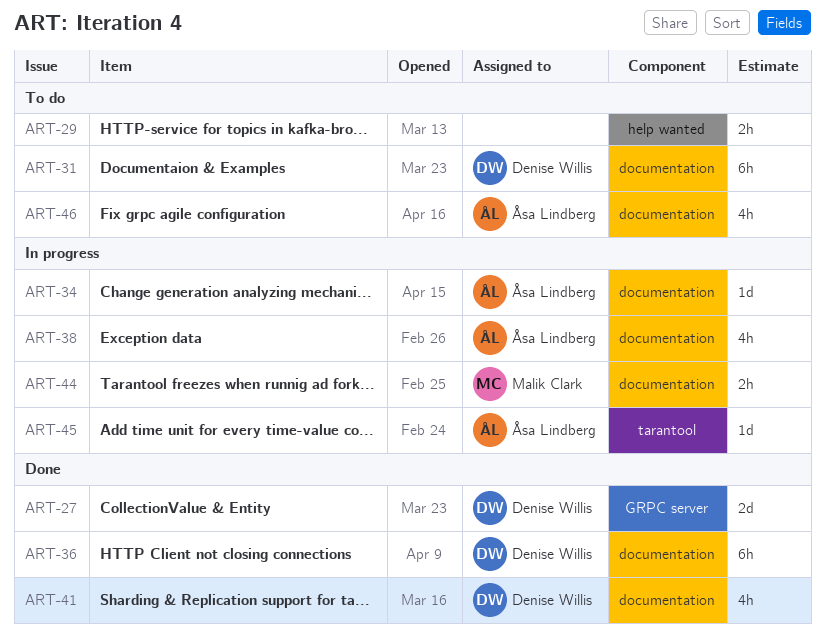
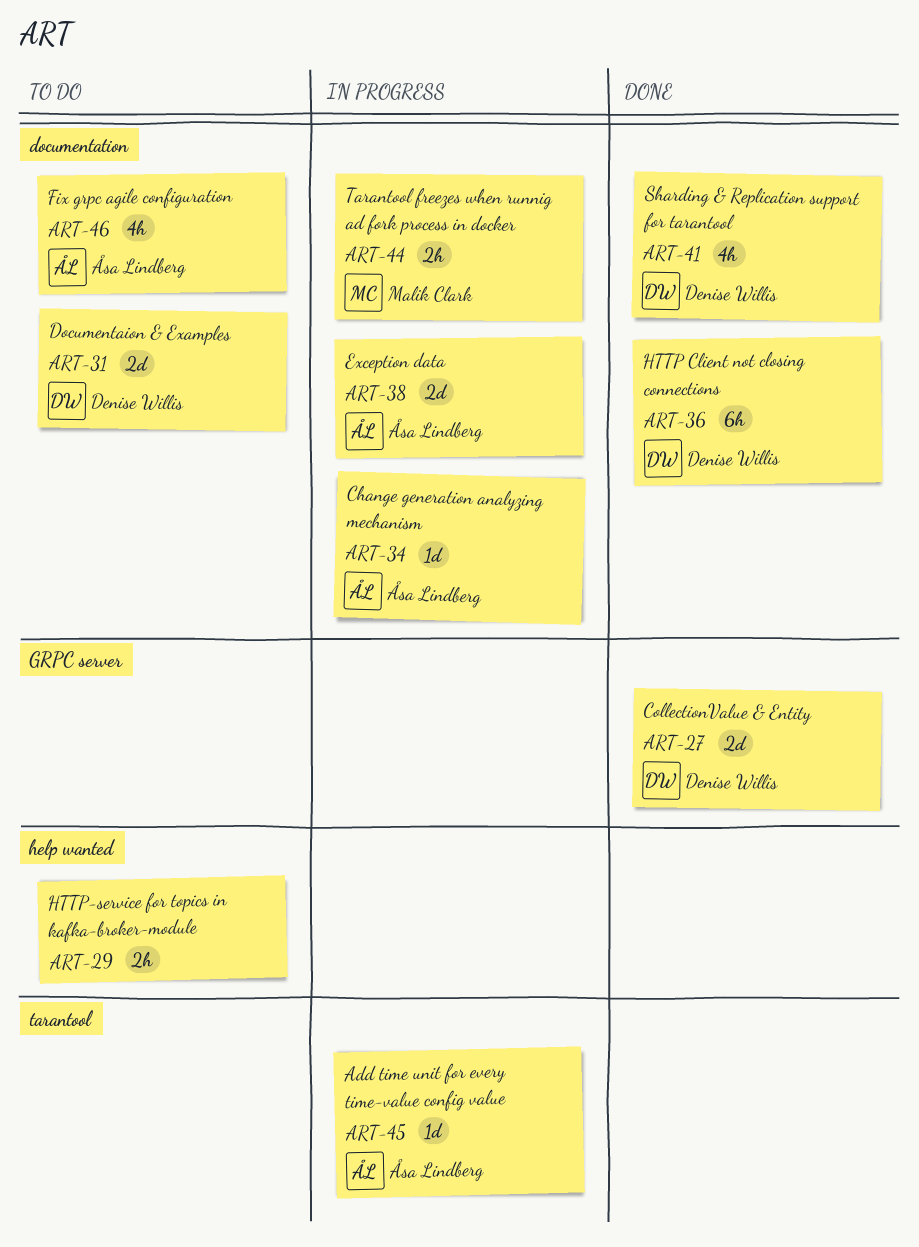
ART-31, estimate: 6h -> 2d
ART-38, estimate: 4h -> 2d

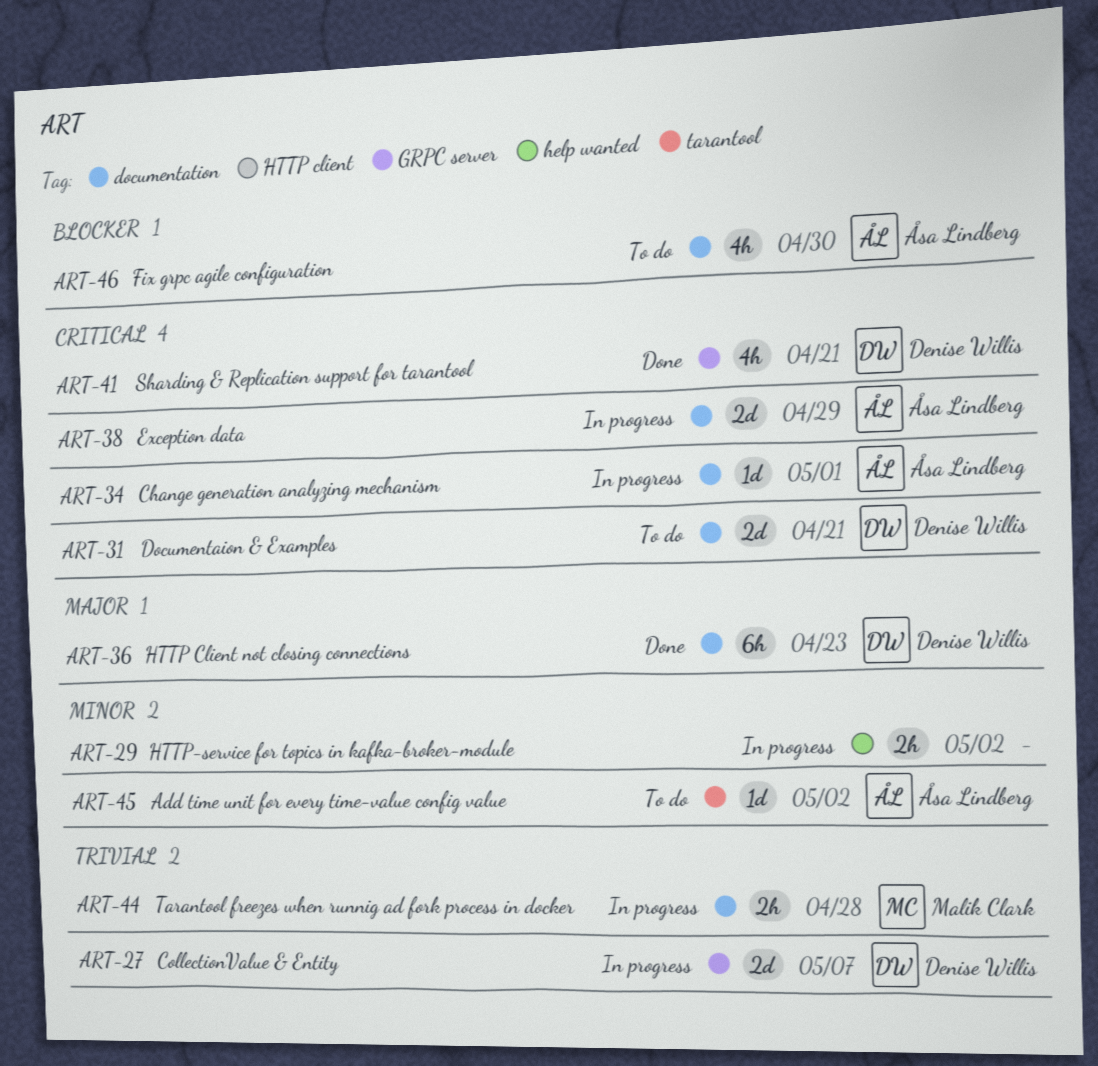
ART-27, status: Done -> In progress
ART-29, status: To do -> In progress
ART-41, label: documentation -> GRPC server
ART-45, status: In progress -> To do

